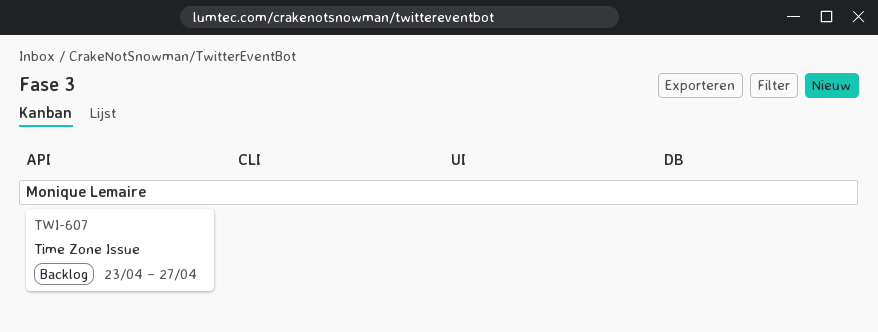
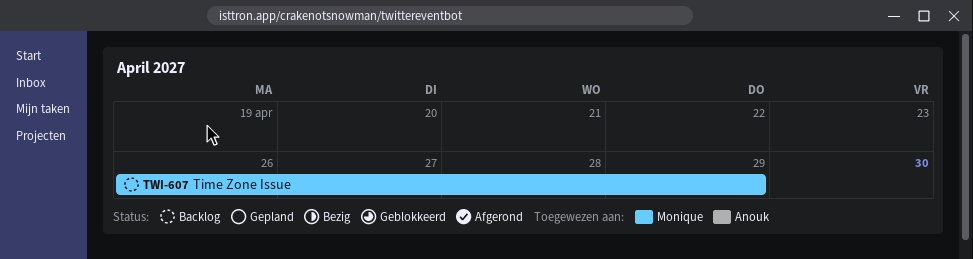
TWI-607, start: Apr 23 -> Apr 26
TWI-607, due: Apr 27 -> Apr 29

